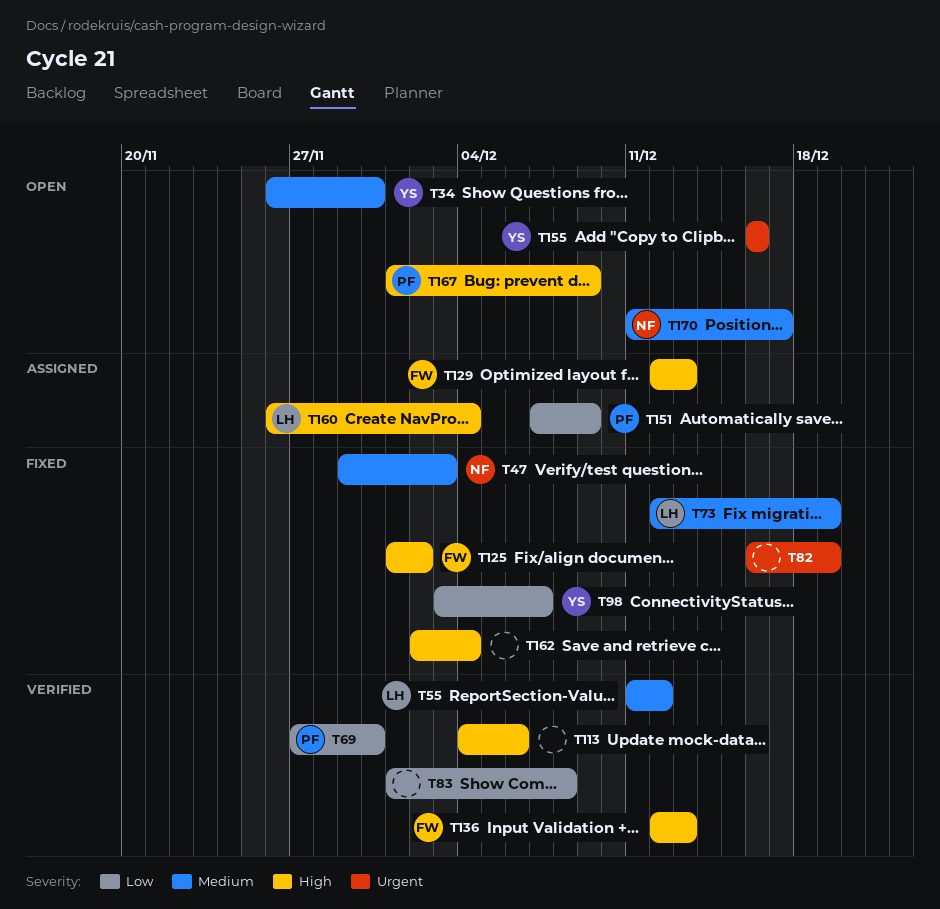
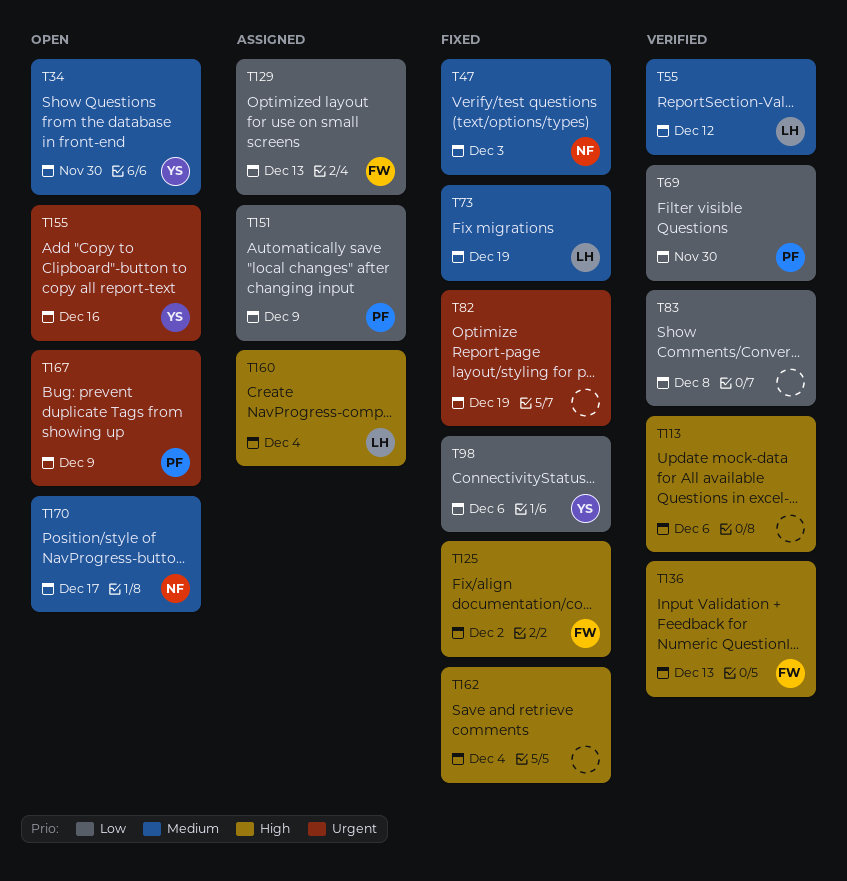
T98, due: Dec 7 -> Dec 6
T129, priority: High -> Low
T167, priority: High -> Urgent

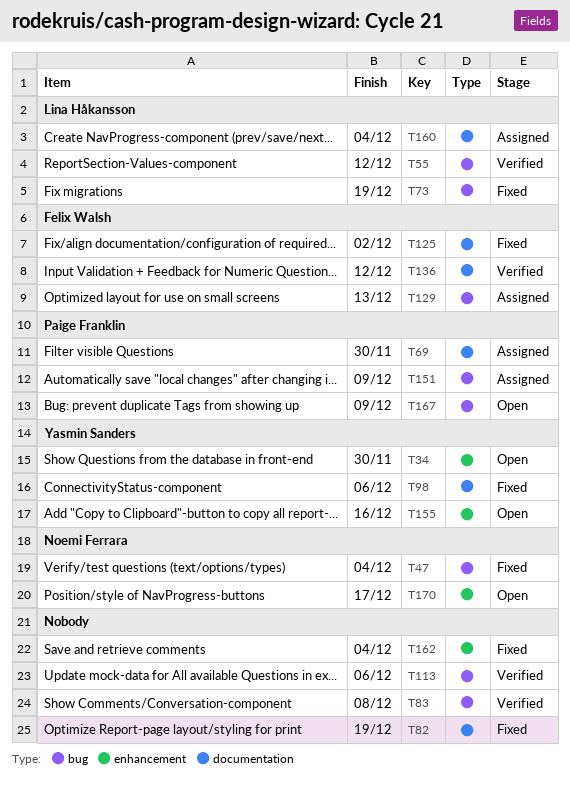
T47, due: Dec 3 -> Dec 4
T69, status: Verified -> Assigned
T136, due: Dec 13 -> Dec 12

